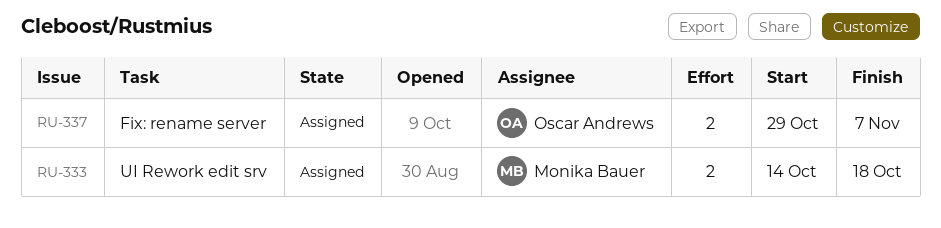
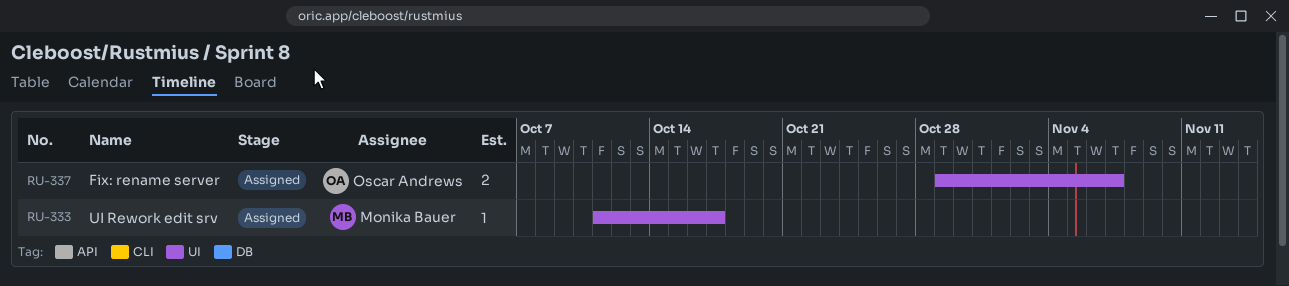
RU-333, estimate: 2 -> 1
RU-333, start: Oct 14 -> Oct 11
RU-333, due: Oct 18 -> Oct 17

